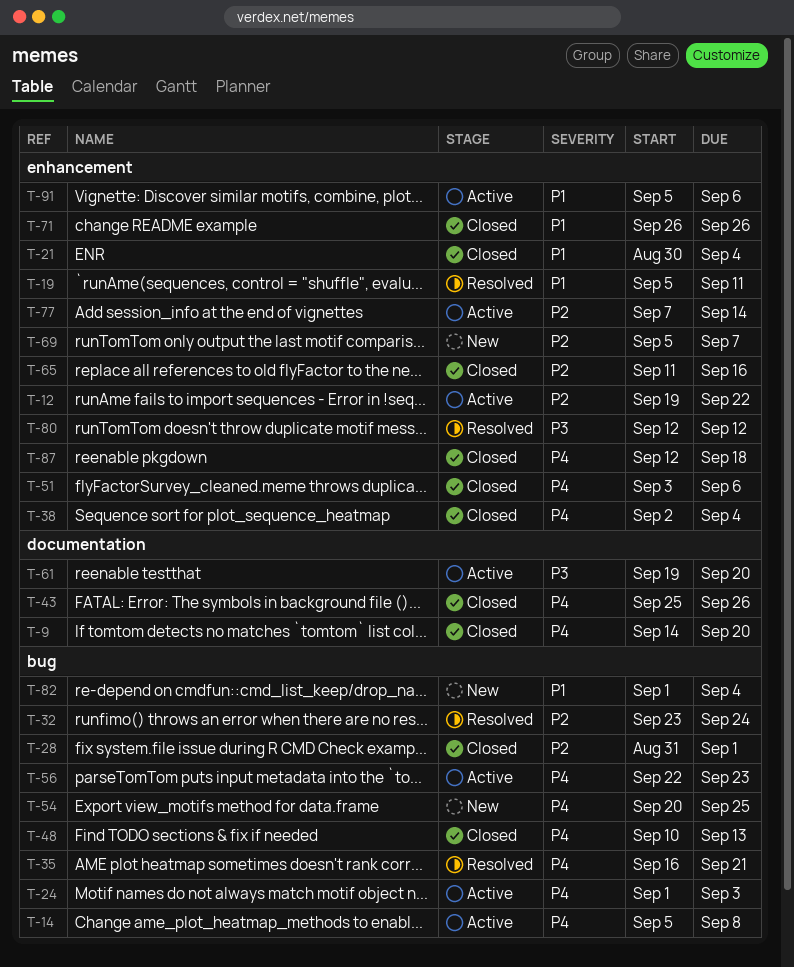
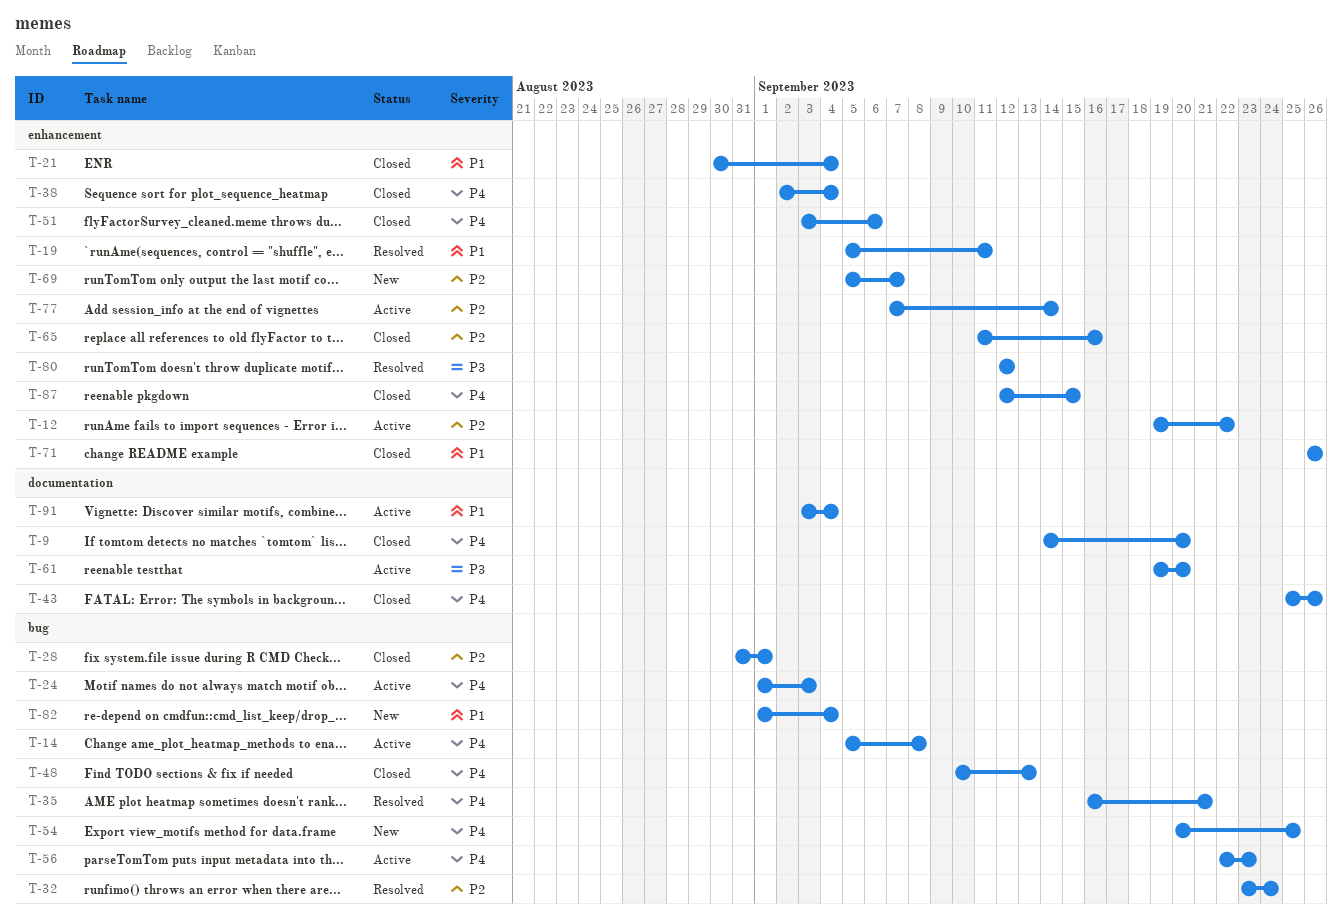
T-87, due: Sep 18 -> Sep 15
T-91, label: enhancement -> documentation
T-91, start: Sep 5 -> Sep 3
T-91, due: Sep 6 -> Sep 4

